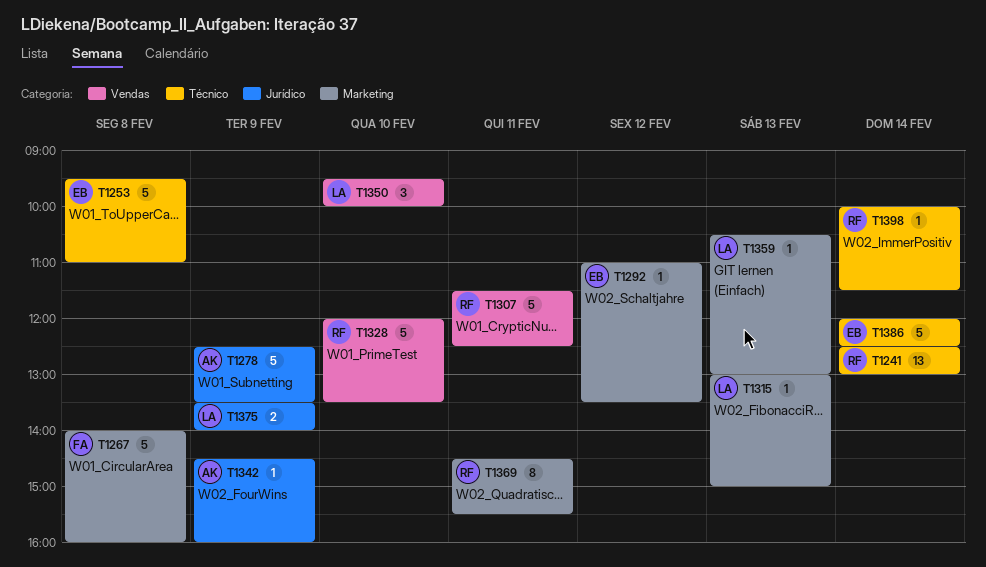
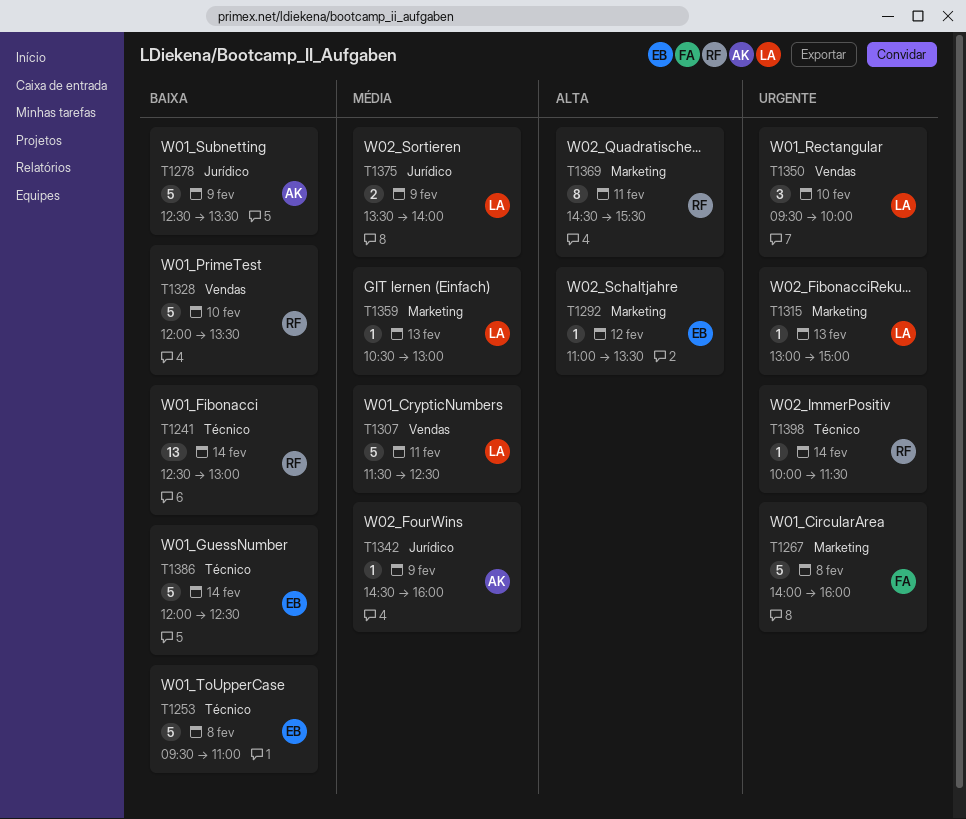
T1307, owner: RF -> LA

